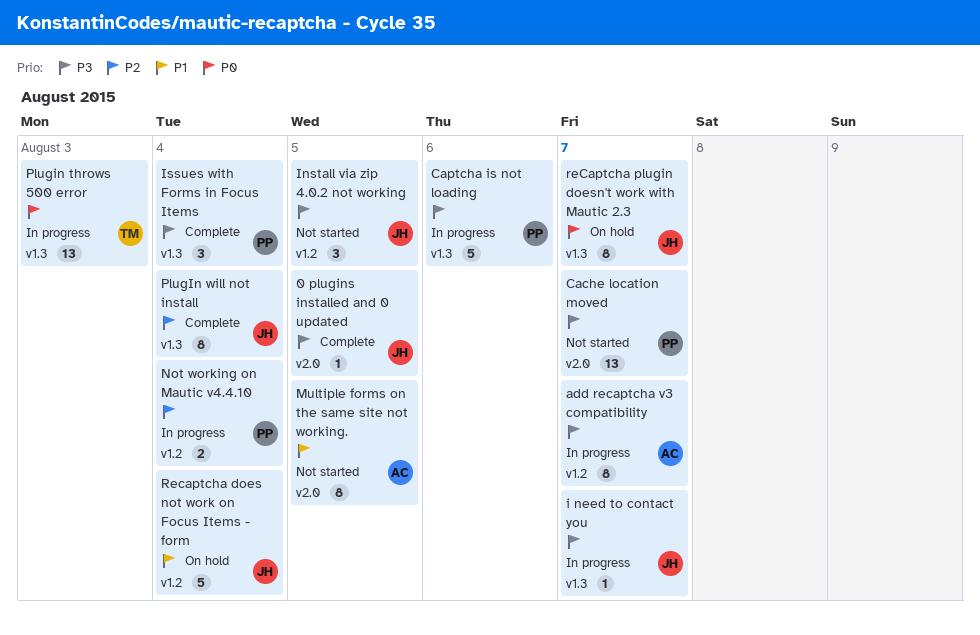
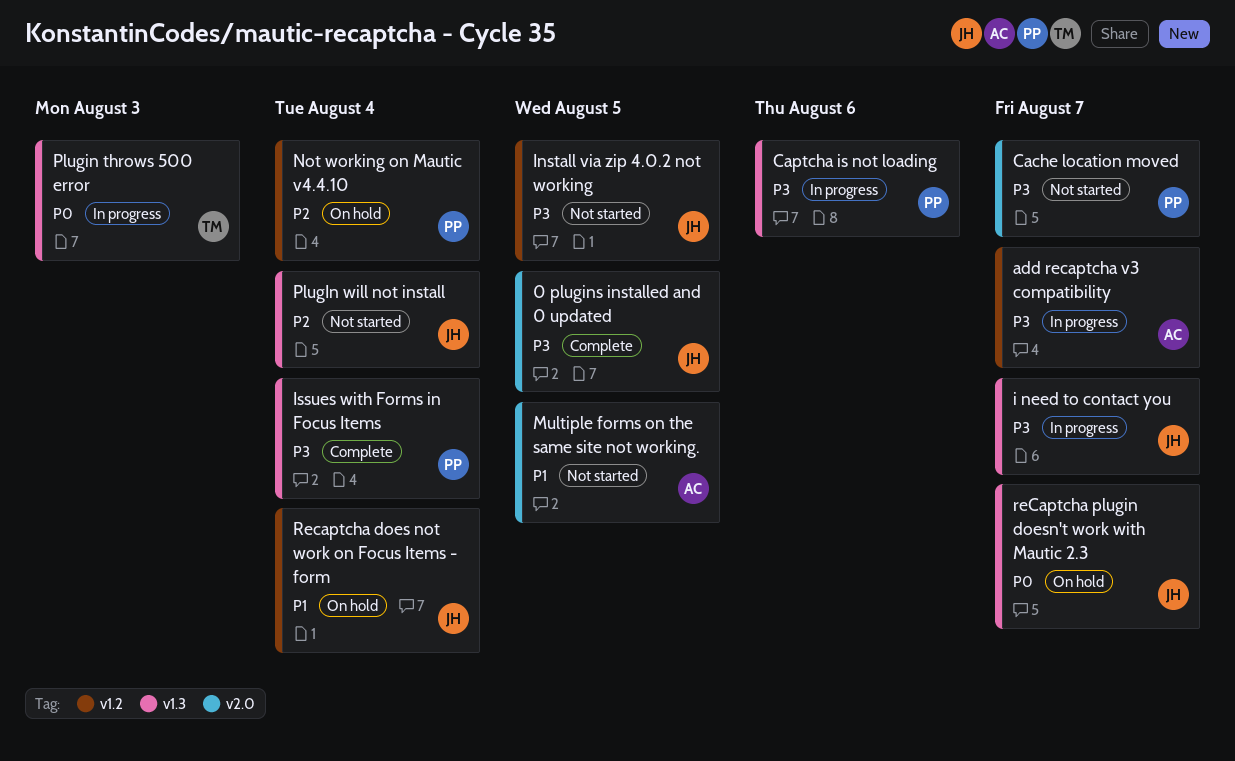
Not working on Mautic v4.4.10, status: In progress -> On hold
PlugIn will not install, status: Complete -> Not started

